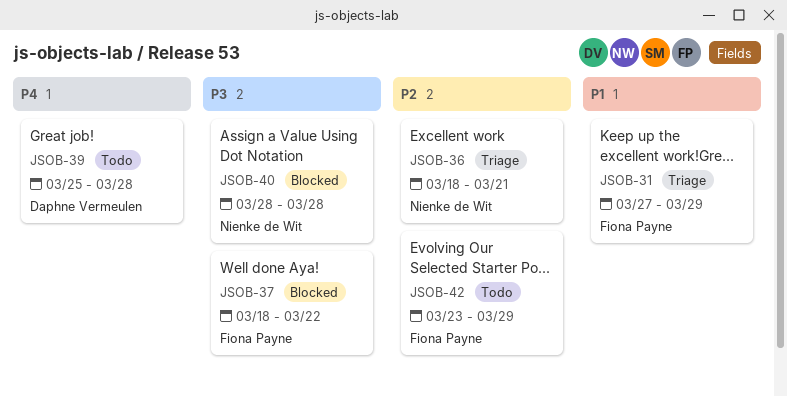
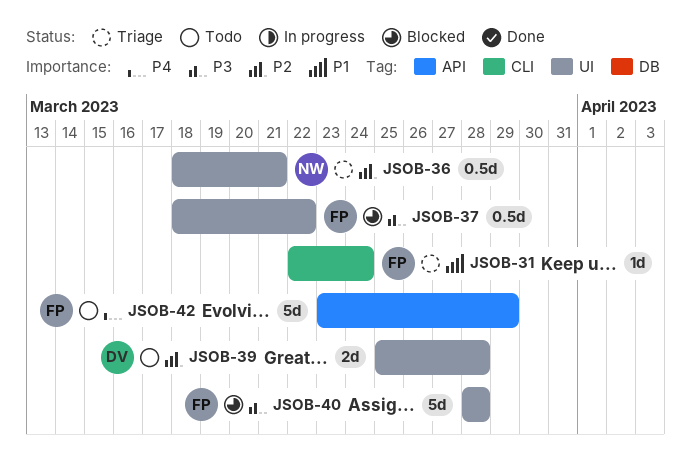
JSOB-31, start: Mar 27 -> Mar 22
JSOB-31, due: Mar 29 -> Mar 24
JSOB-39, priority: P4 -> P2
JSOB-40, owner: Nienke de Wit -> Fiona Payne
JSOB-42, priority: P2 -> P4

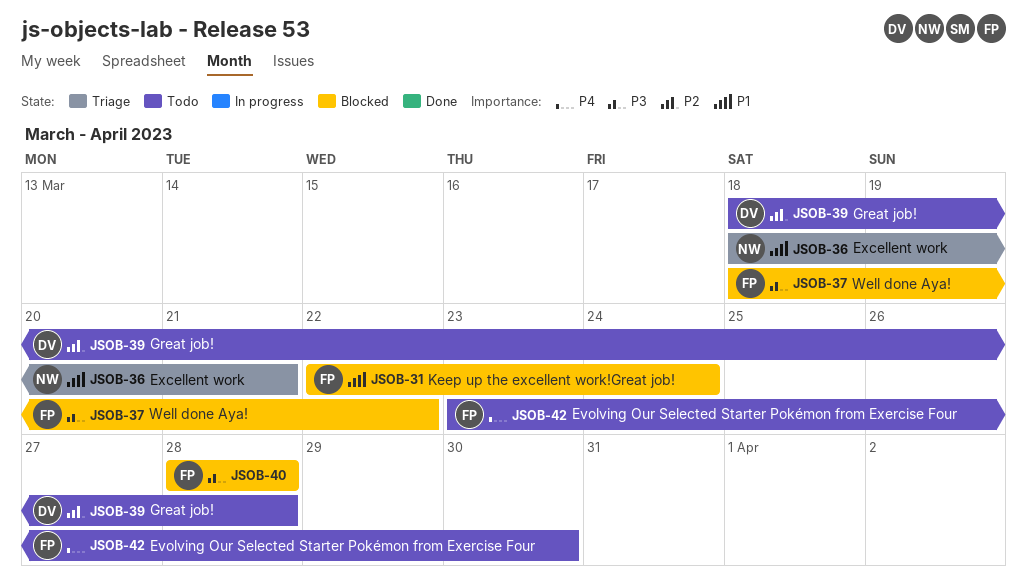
JSOB-31, status: Triage -> Blocked
JSOB-36, priority: P2 -> P1
JSOB-39, start: Mar 25 -> Mar 18
JSOB-42, due: Mar 29 -> Mar 30

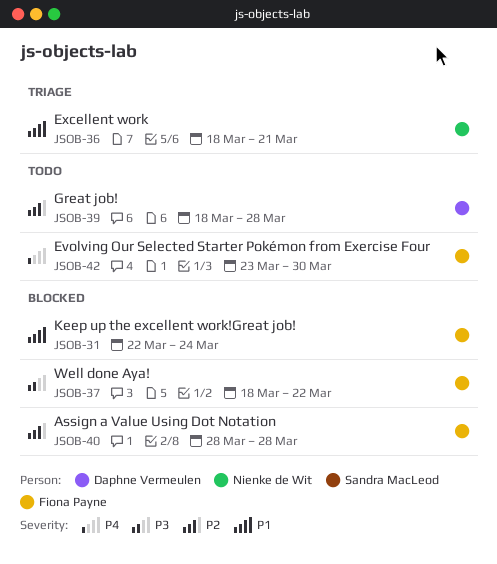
JSOB-40, priority: P3 -> P2

